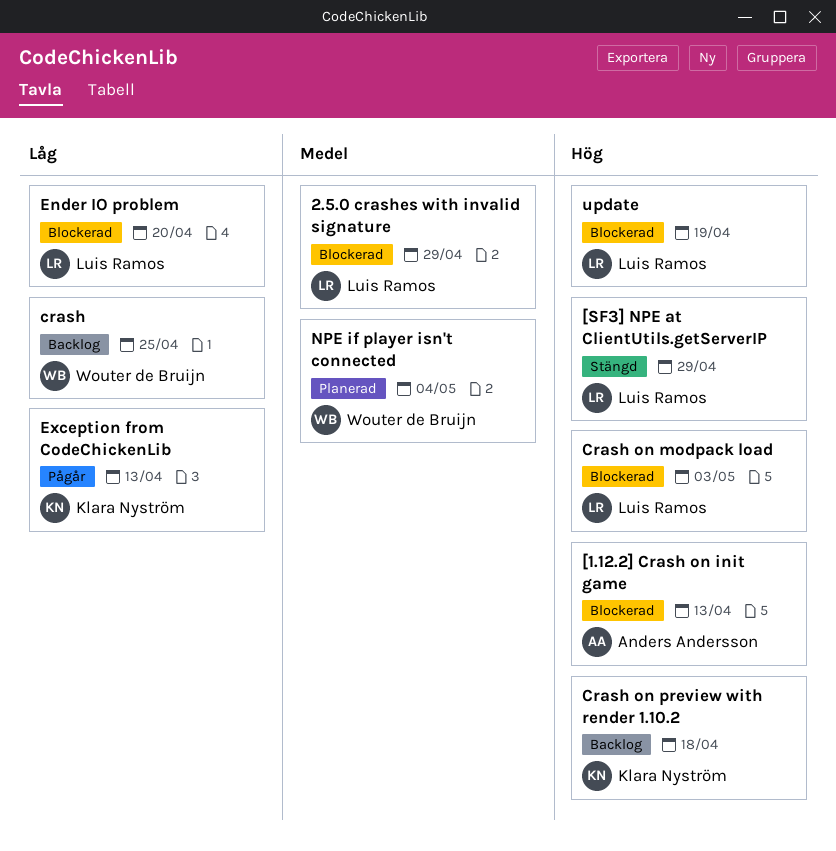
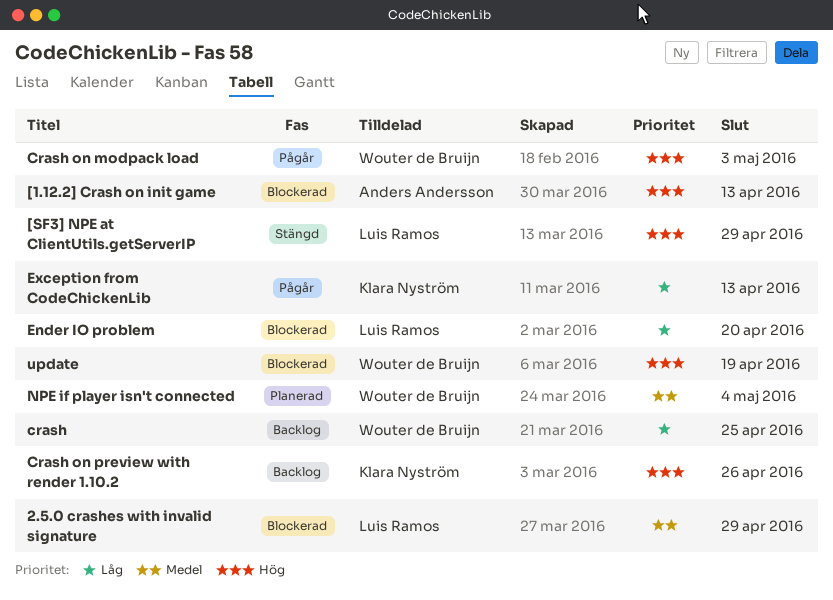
Crash on modpack load, status: Blockerad -> Pågår
Crash on modpack load, owner: Luis Ramos -> Wouter de Bruijn
Crash on preview with render 1.10.2, due: Apr 18 -> Apr 26
update, owner: Luis Ramos -> Wouter de Bruijn

